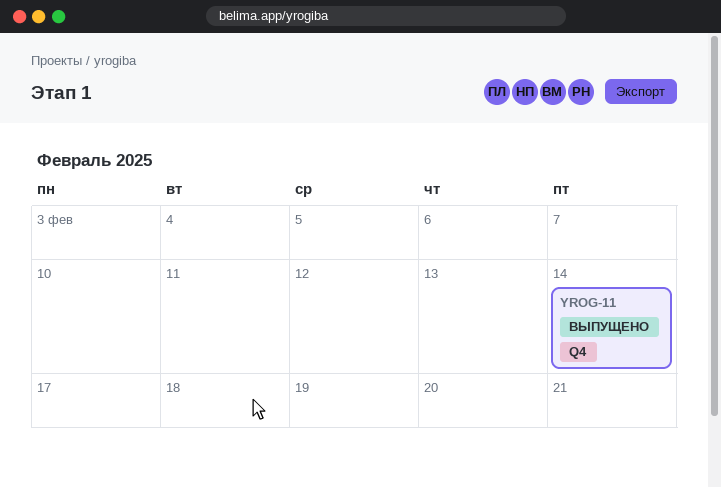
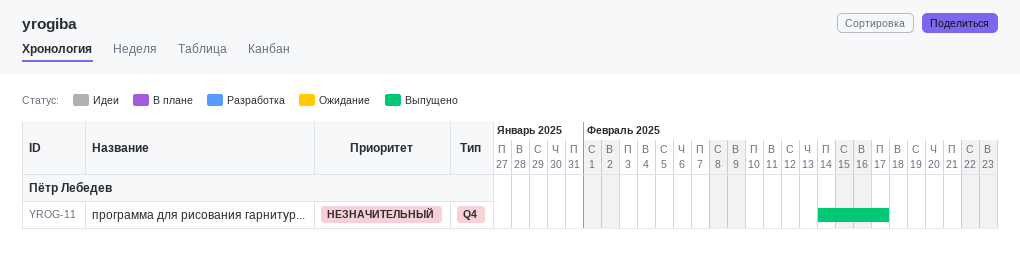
YROG-11, due: Feb 14 -> Feb 17

